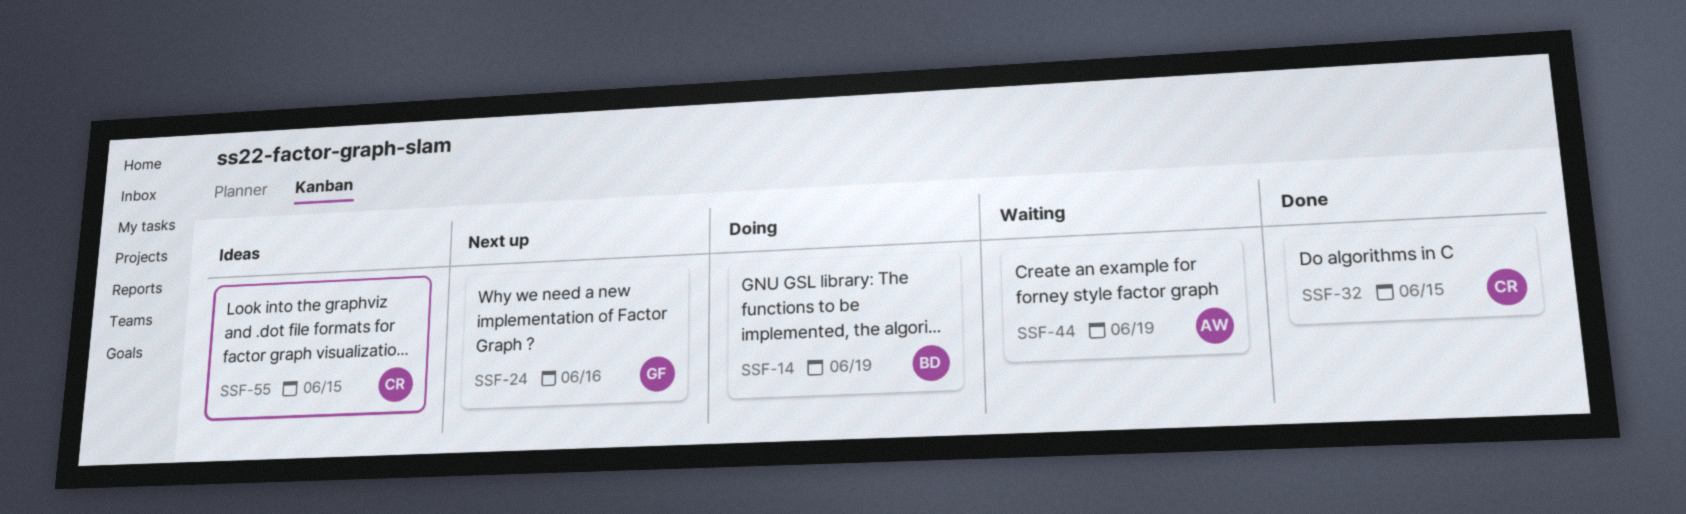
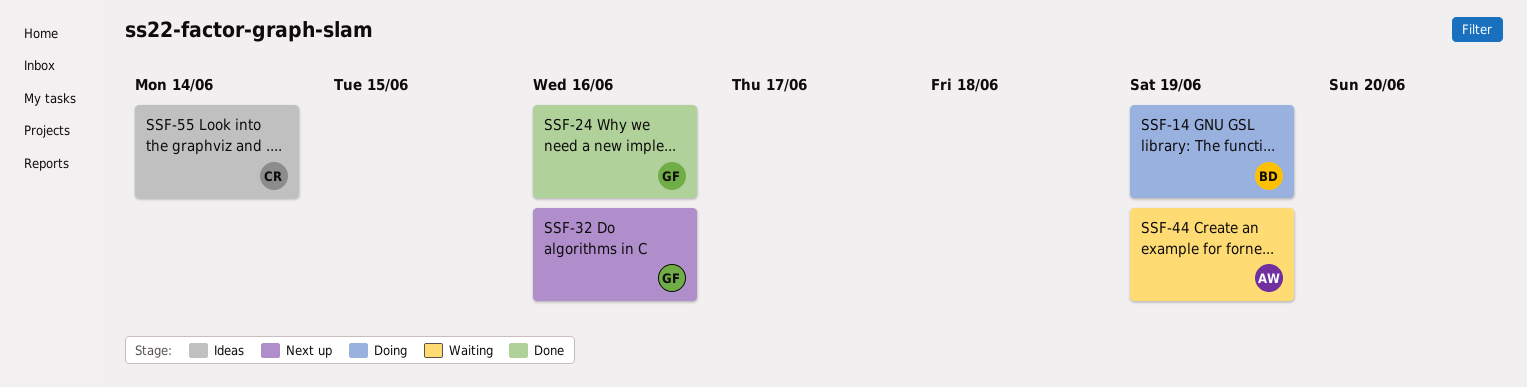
SSF-24, status: Next up -> Done
SSF-32, status: Done -> Next up
SSF-32, owner: CR -> GF
SSF-32, due: Jun 15 -> Jun 16
SSF-55, due: Jun 15 -> Jun 14

